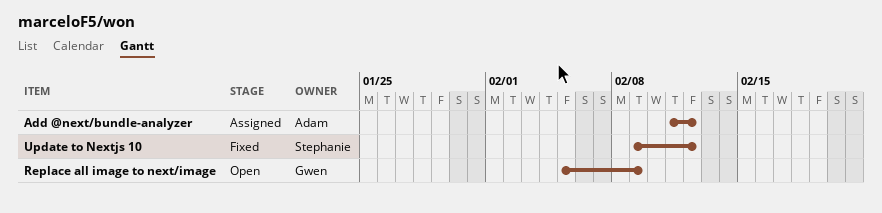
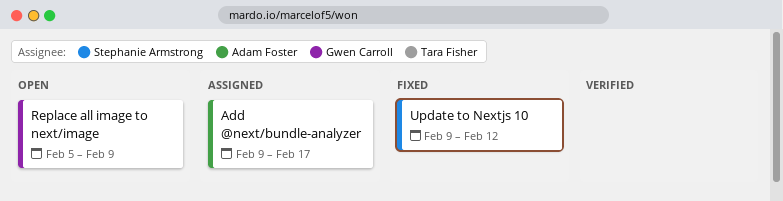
Add @next/bundle-analyzer, start: Feb 11 -> Feb 9
Add @next/bundle-analyzer, due: Feb 12 -> Feb 17

